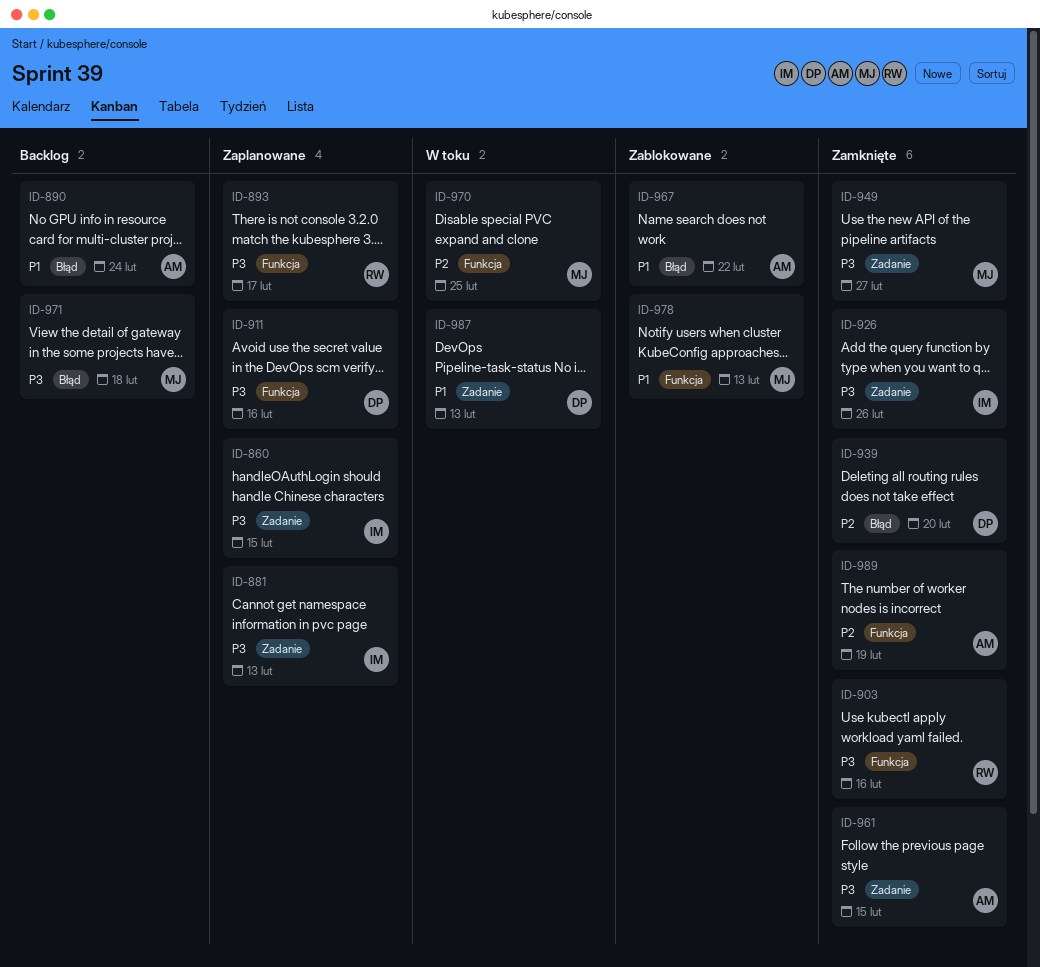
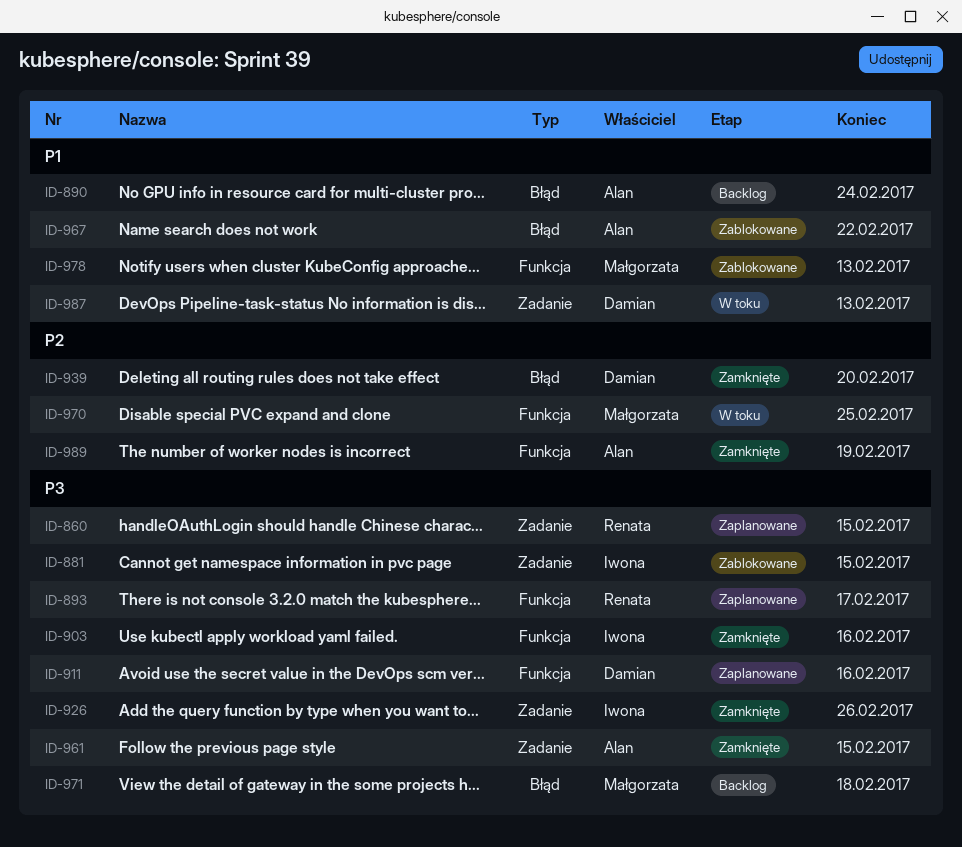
ID-860, owner: Iwona -> Renata
ID-881, status: Zaplanowane -> Zablokowane
ID-881, due: Feb 13 -> Feb 15
ID-903, owner: Renata -> Iwona
ID-949: present -> none

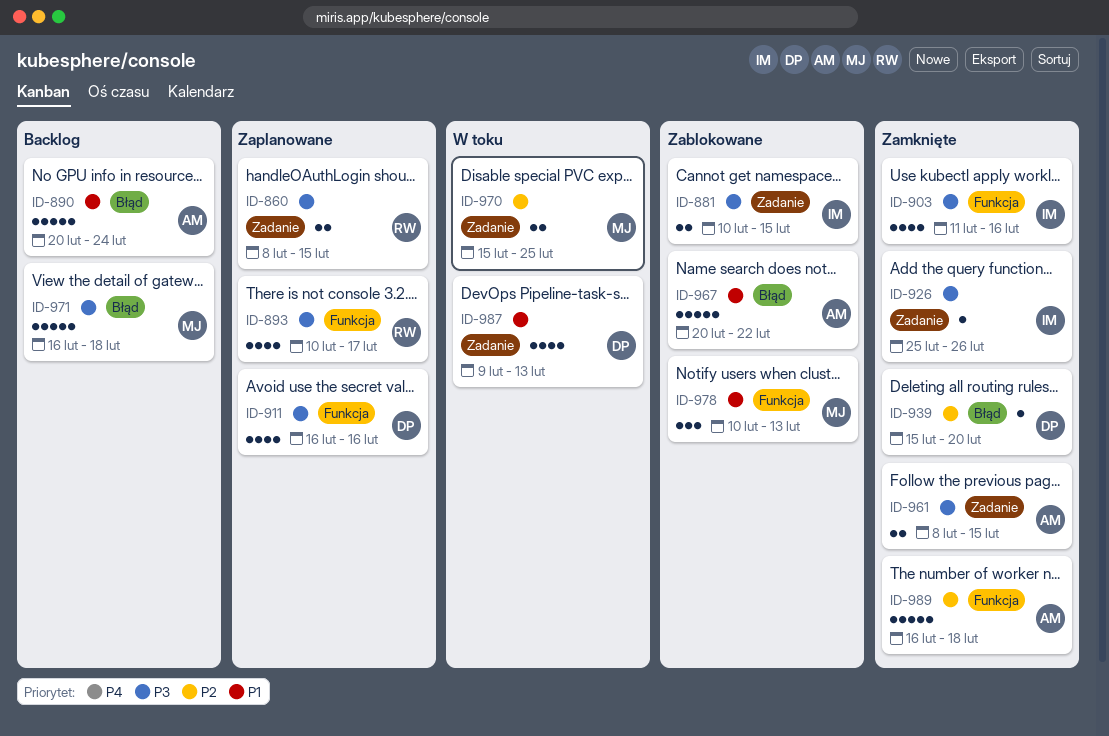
ID-970, label: Funkcja -> Zadanie
ID-989, due: Feb 19 -> Feb 18

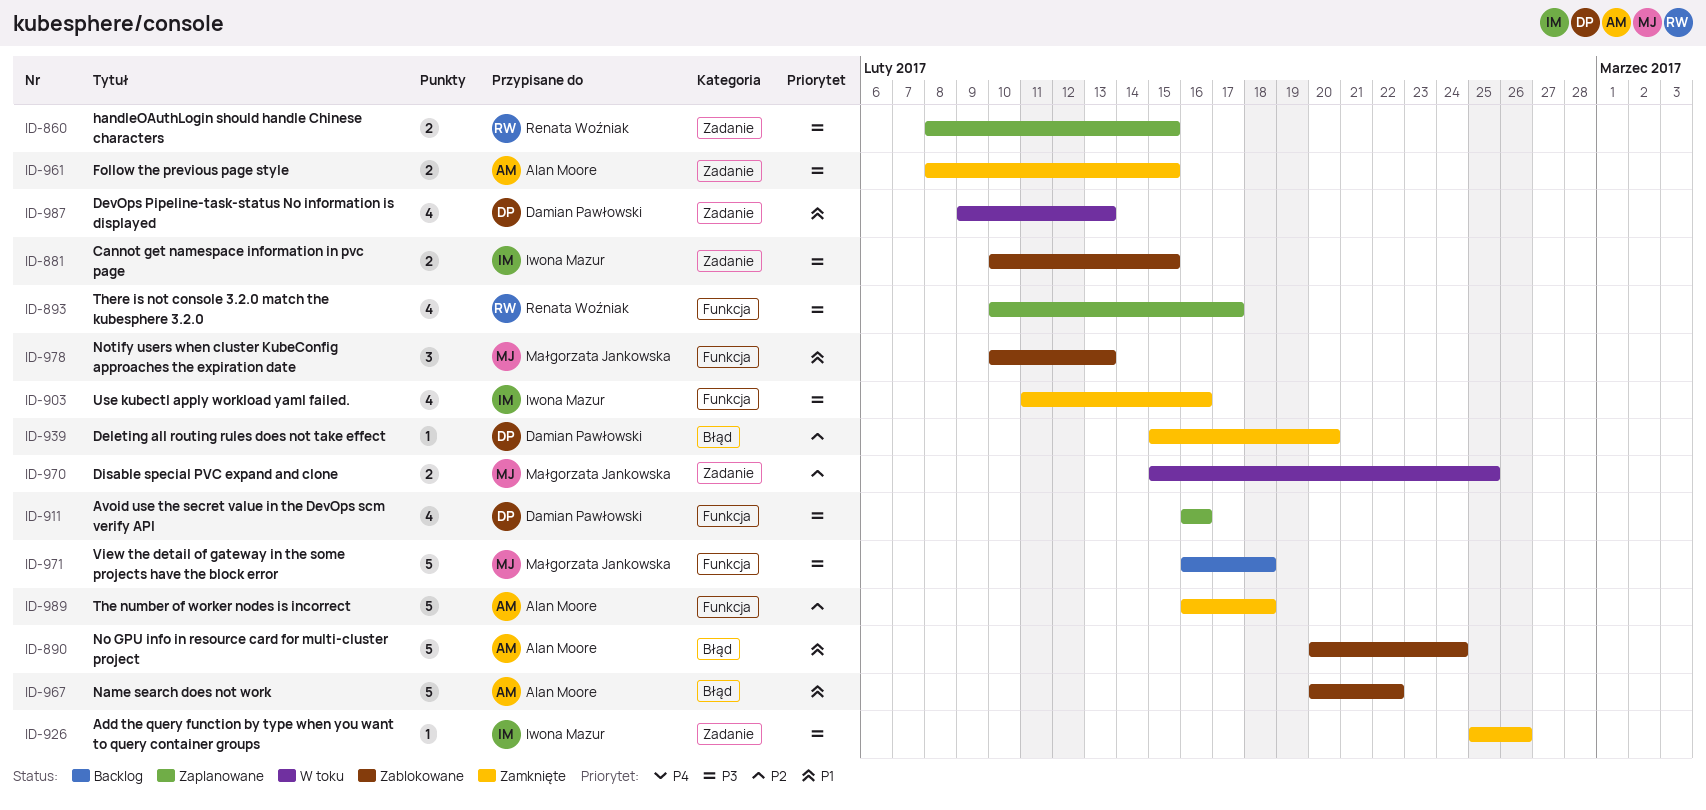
ID-890, status: Backlog -> Zablokowane
ID-971, label: Błąd -> Funkcja

